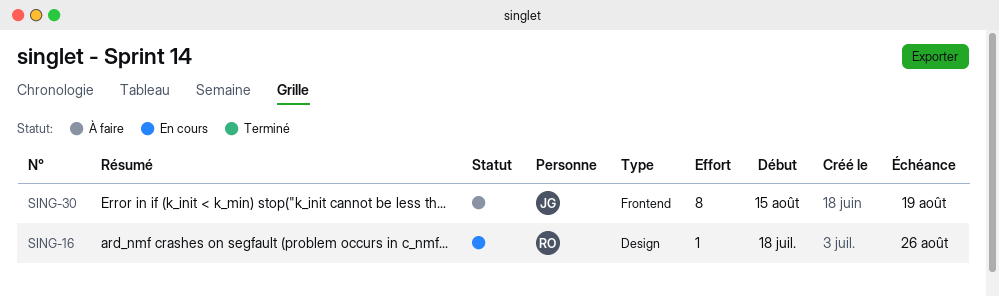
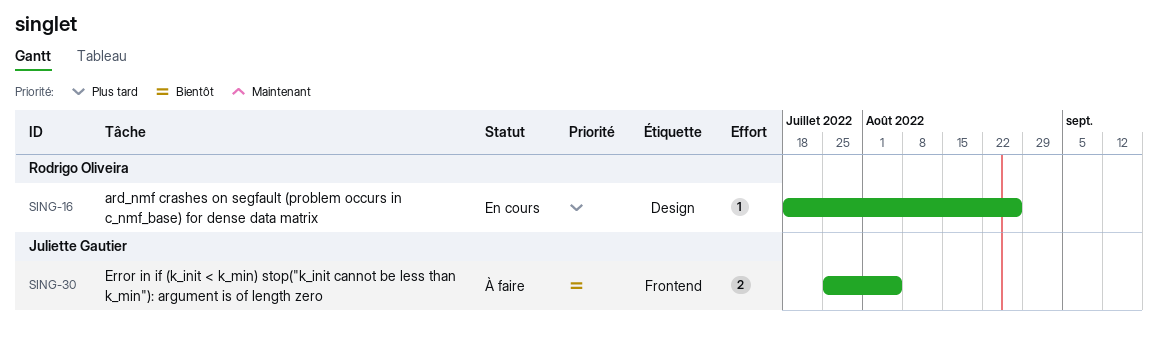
SING-30, estimate: 8 -> 2
SING-30, start: Aug 15 -> Jul 25
SING-30, due: Aug 19 -> Aug 5

